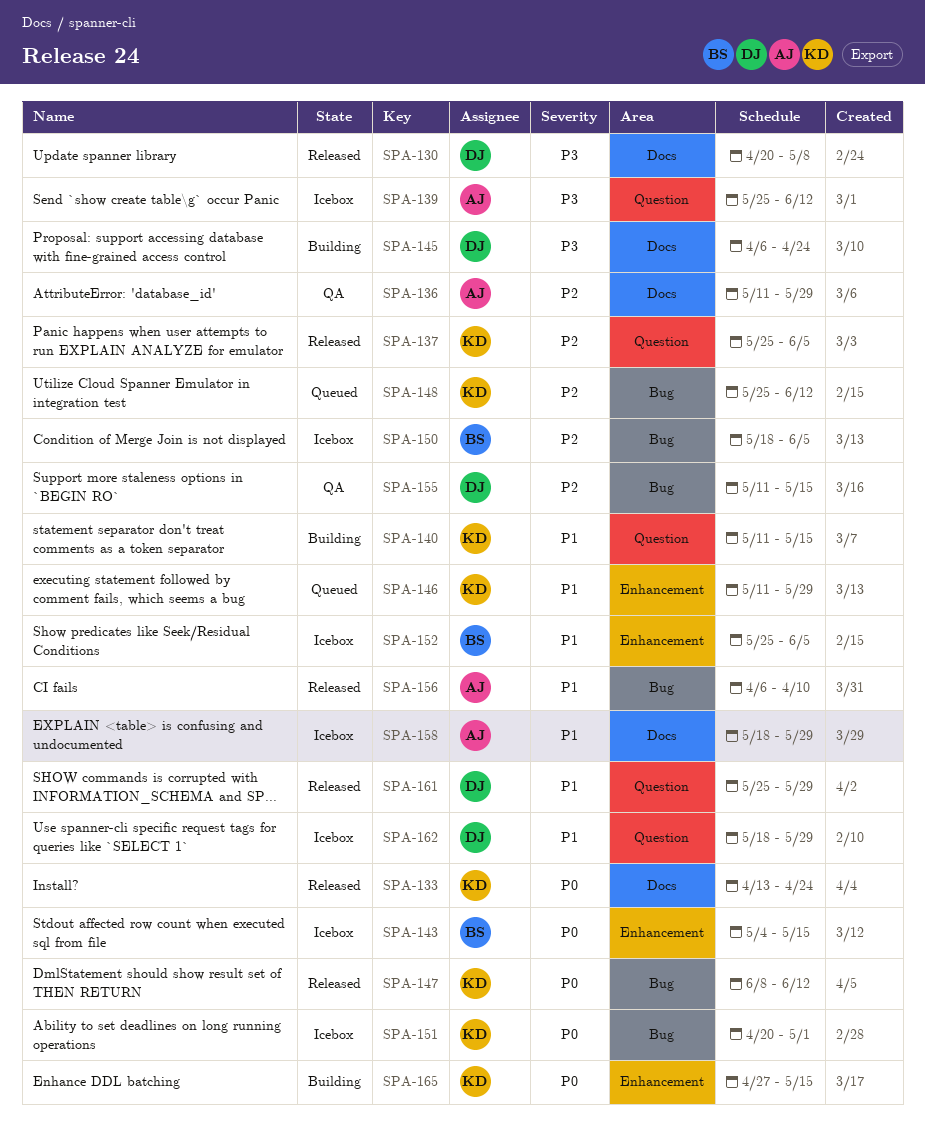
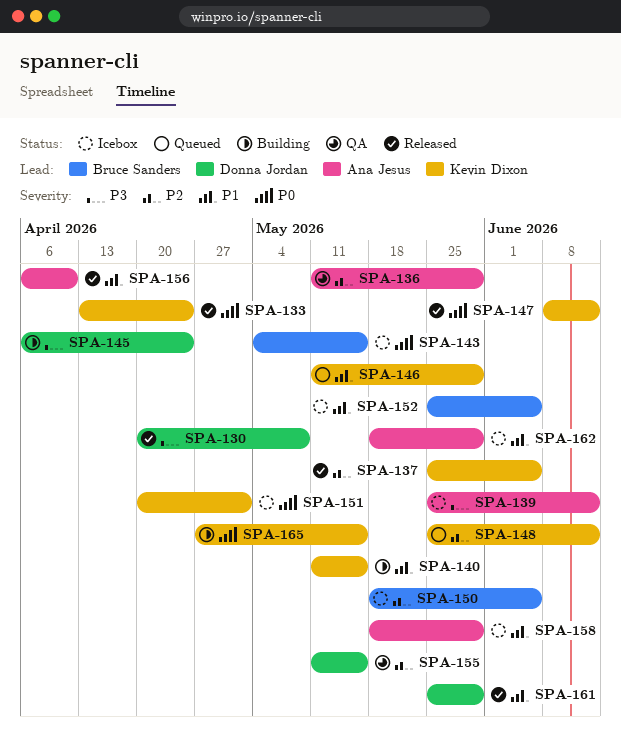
SPA-162, owner: Donna Jordan -> Ana Jesus

